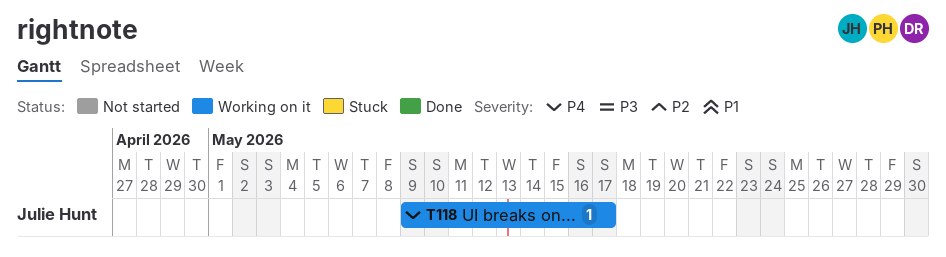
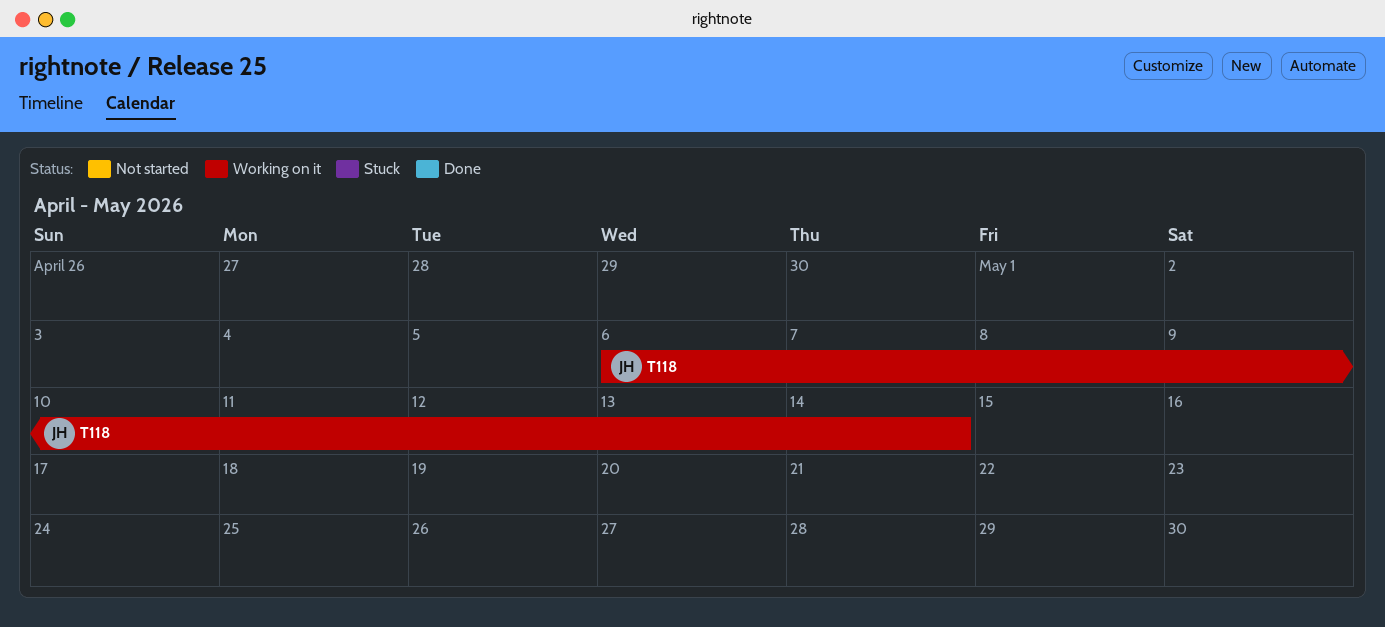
T118, start: May 9 -> May 6
T118, due: May 17 -> May 14

